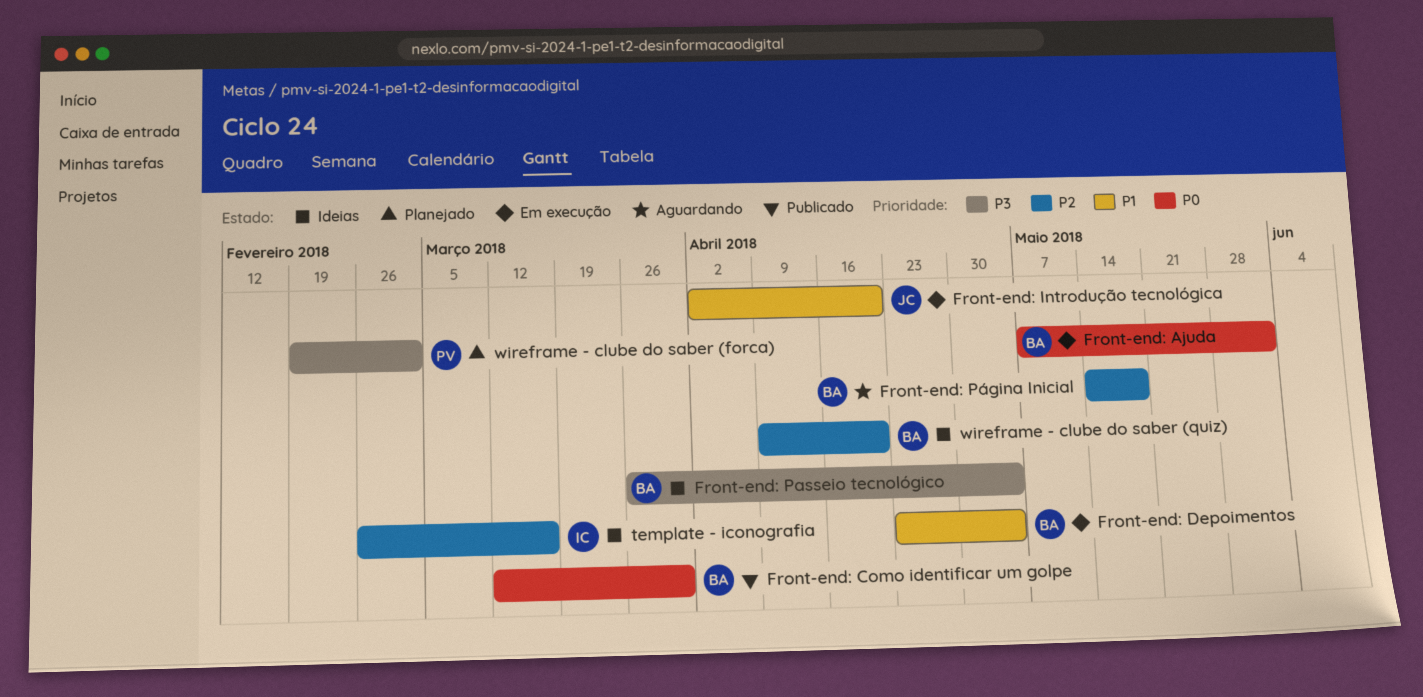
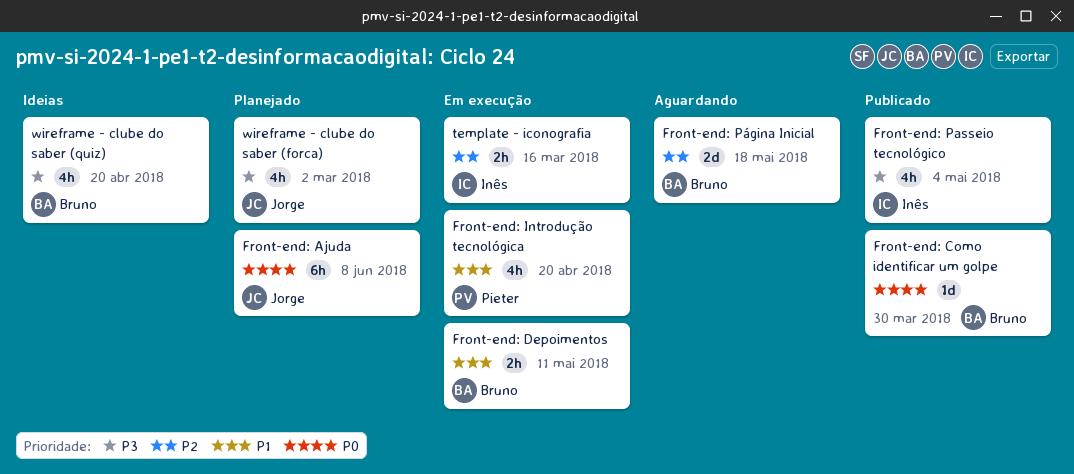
Front-end: Ajuda, status: Em execução -> Planejado
Front-end: Ajuda, owner: Bruno -> Jorge
Front-end: Ajuda, due: Jun 1 -> Jun 8
Front-end: Depoimentos, due: May 4 -> May 11
Front-end: Introdução tecnológica, owner: Jorge -> Pieter
Front-end: Passeio tecnológico, status: Ideias -> Publicado
Front-end: Passeio tecnológico, owner: Bruno -> Inês
template - iconografia, status: Ideias -> Em execução
wireframe - clube do saber (forca), owner: Pieter -> Jorge
wireframe - clube do saber (quiz), priority: P2 -> P3

